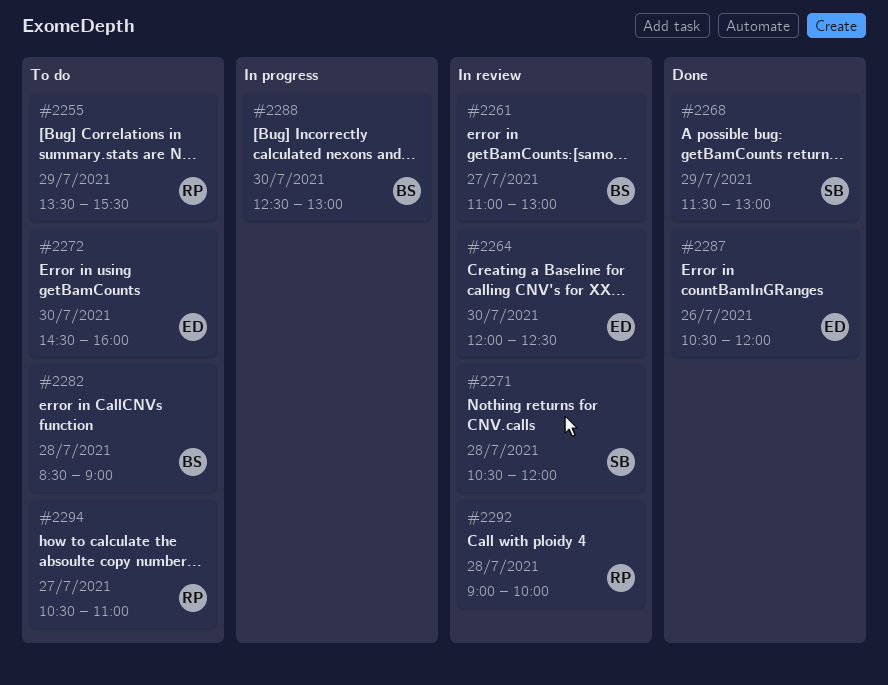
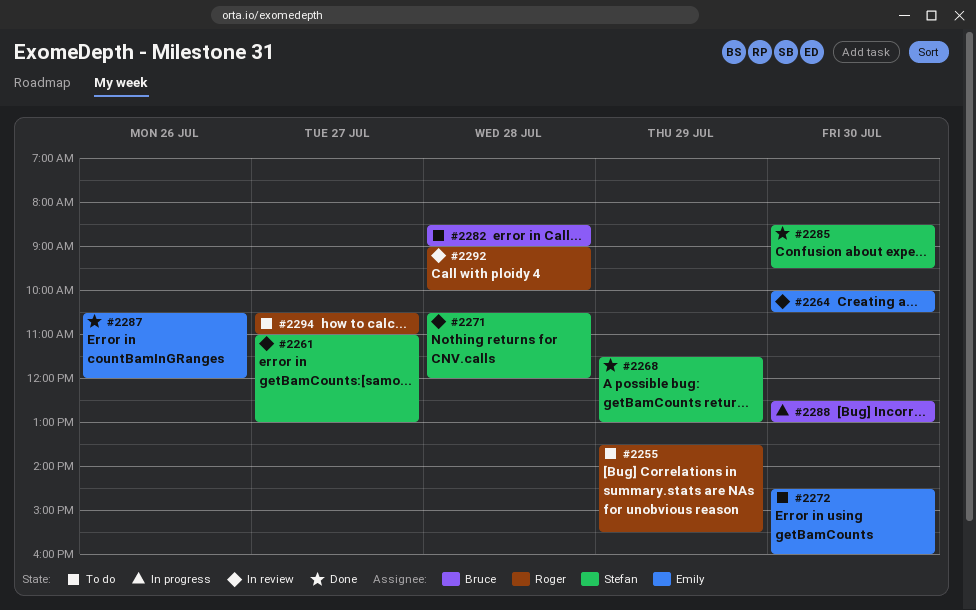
#2261, owner: Bruce -> Stefan
#2264, begins: 12:00 -> 10:00
#2264, ends: 12:30 -> 10:30
#2285: none -> present

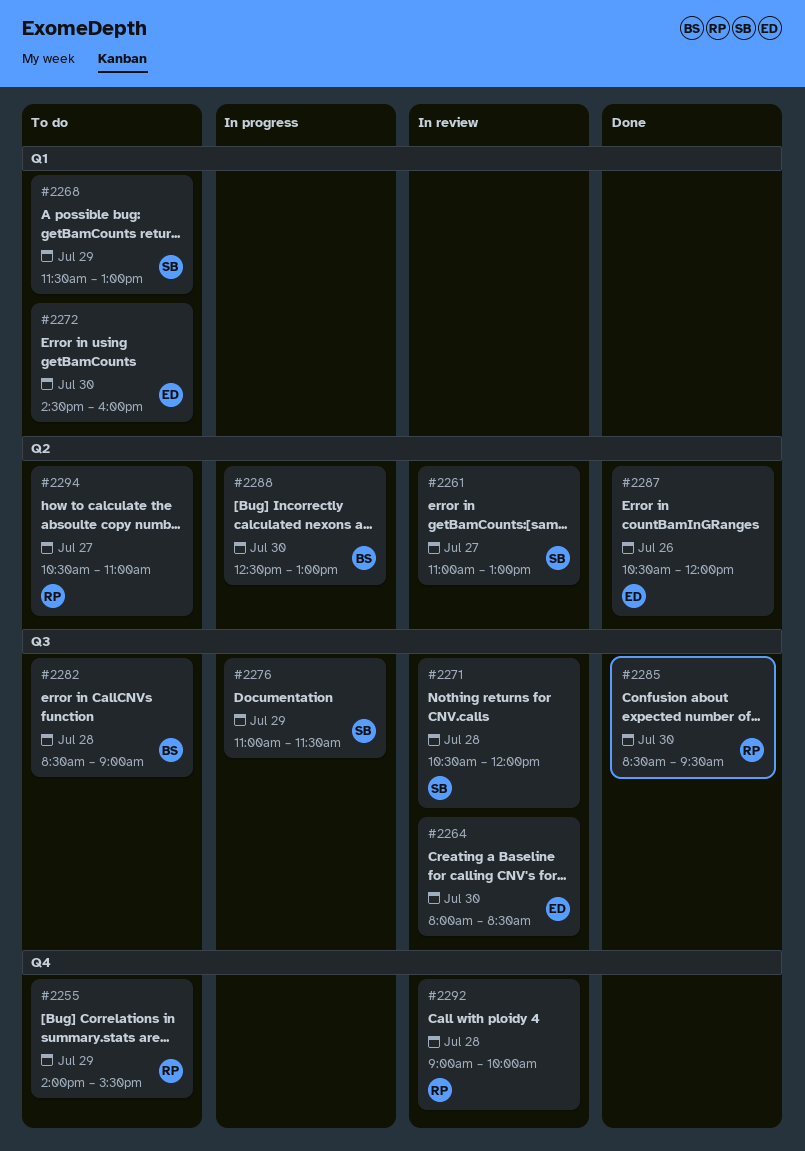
#2255, begins: 13:30 -> 14:00
#2264, begins: 10:00 -> 08:00
#2264, ends: 10:30 -> 08:30
#2268, status: Done -> To do
#2276: none -> present
#2285, owner: Stefan -> Roger

